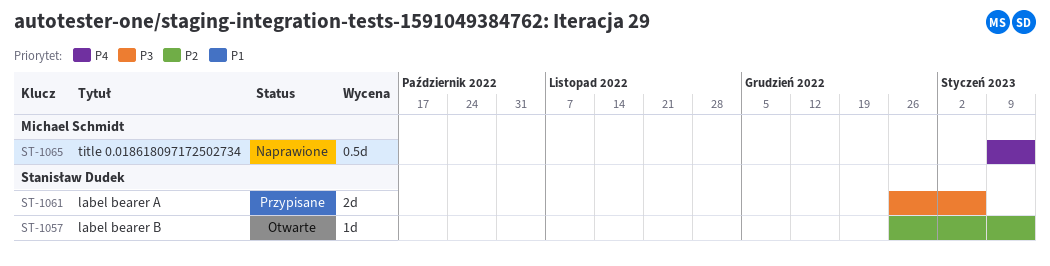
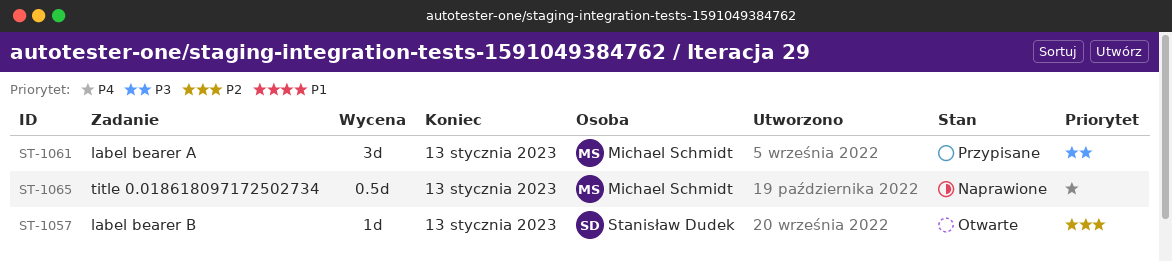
ST-1061, owner: Stanisław Dudek -> Michael Schmidt
ST-1061, estimate: 2d -> 3d
ST-1061, due: Jan 6 -> Jan 13

